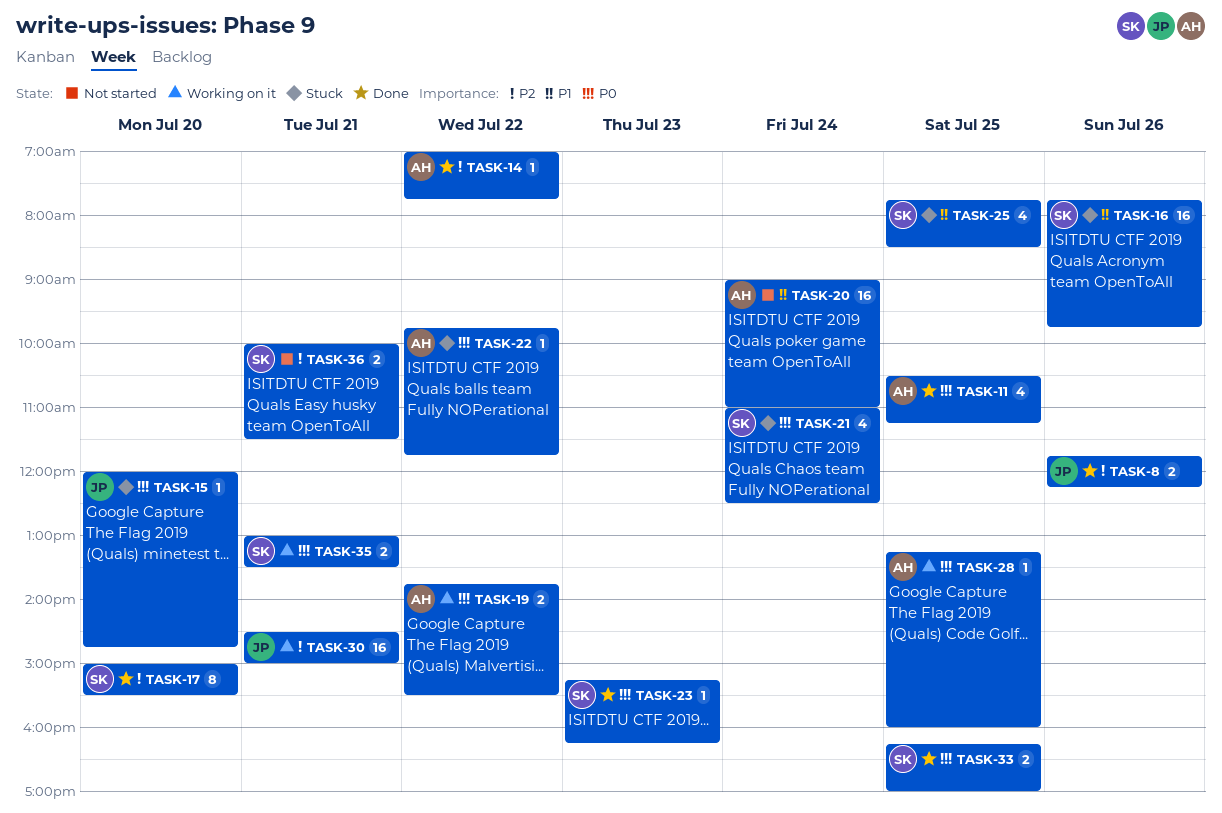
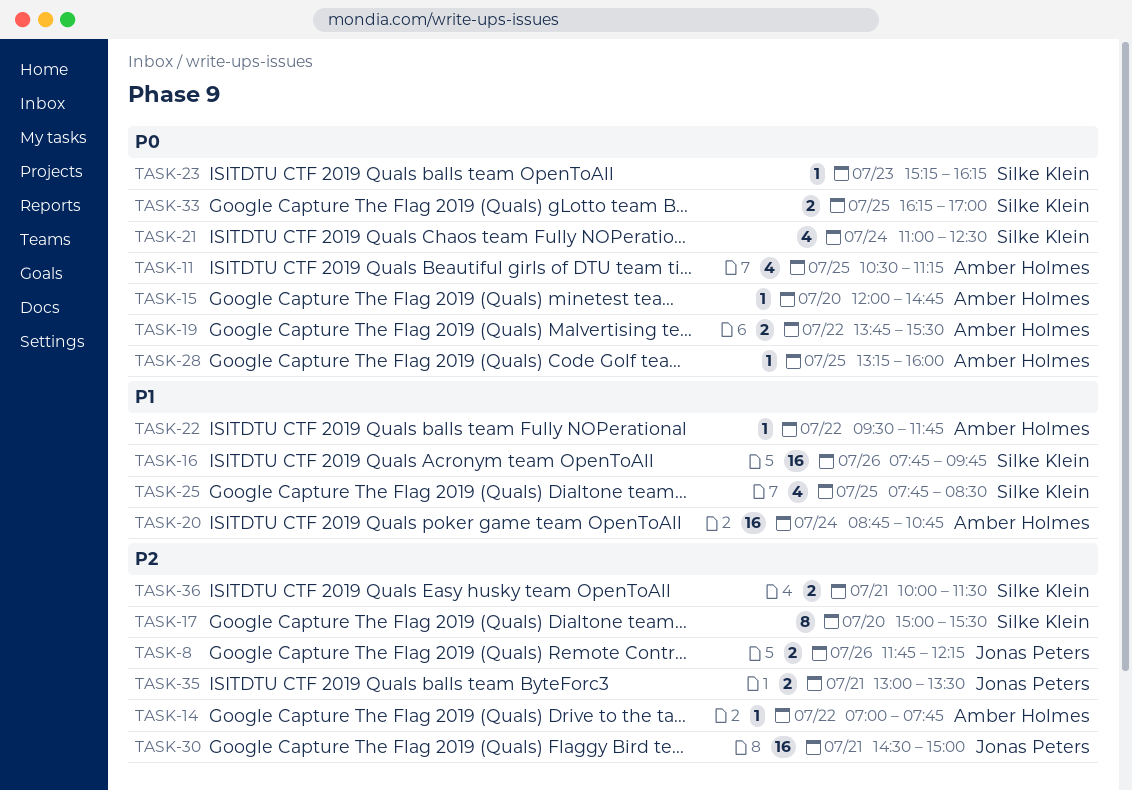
TASK-15, owner: Jonas Peters -> Amber Holmes
TASK-20, begins: 09:00 -> 08:45
TASK-20, ends: 11:00 -> 10:45
TASK-22, priority: P0 -> P1
TASK-22, begins: 09:45 -> 09:30
TASK-35, owner: Silke Klein -> Jonas Peters
TASK-35, priority: P0 -> P2

